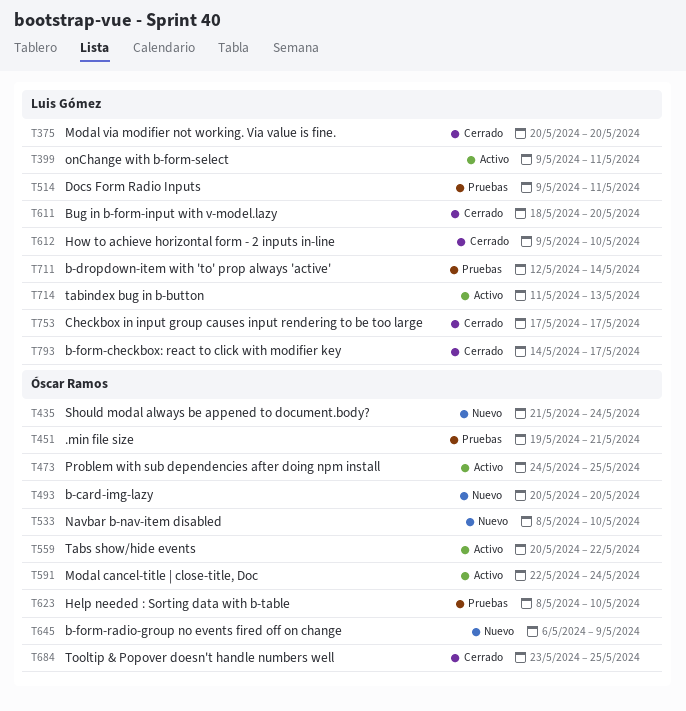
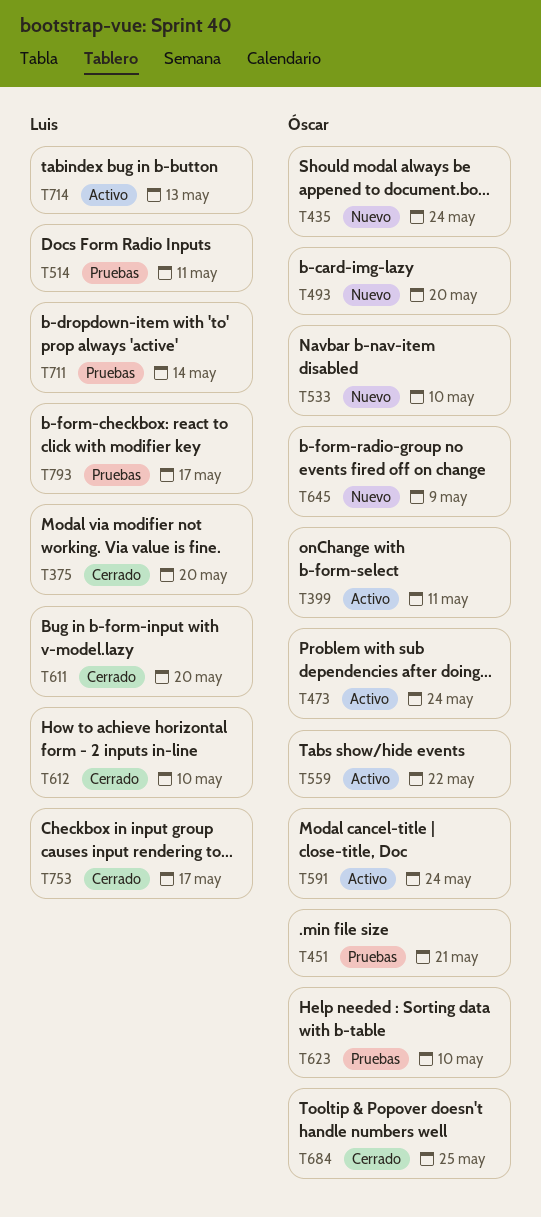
T399, owner: Luis Gómez -> Óscar Ramos
T473, due: May 25 -> May 24
T793, status: Cerrado -> Pruebas

